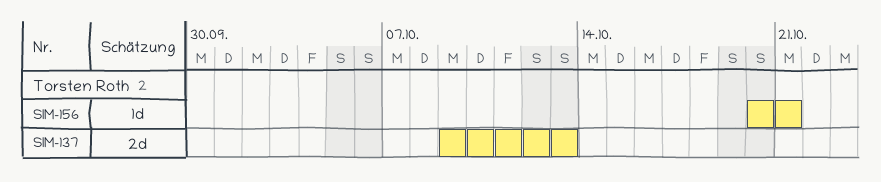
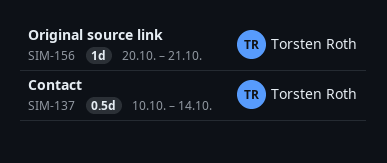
SIM-137, estimate: 2d -> 0.5d
SIM-137, start: Oct 9 -> Oct 10
SIM-137, due: Oct 13 -> Oct 14

